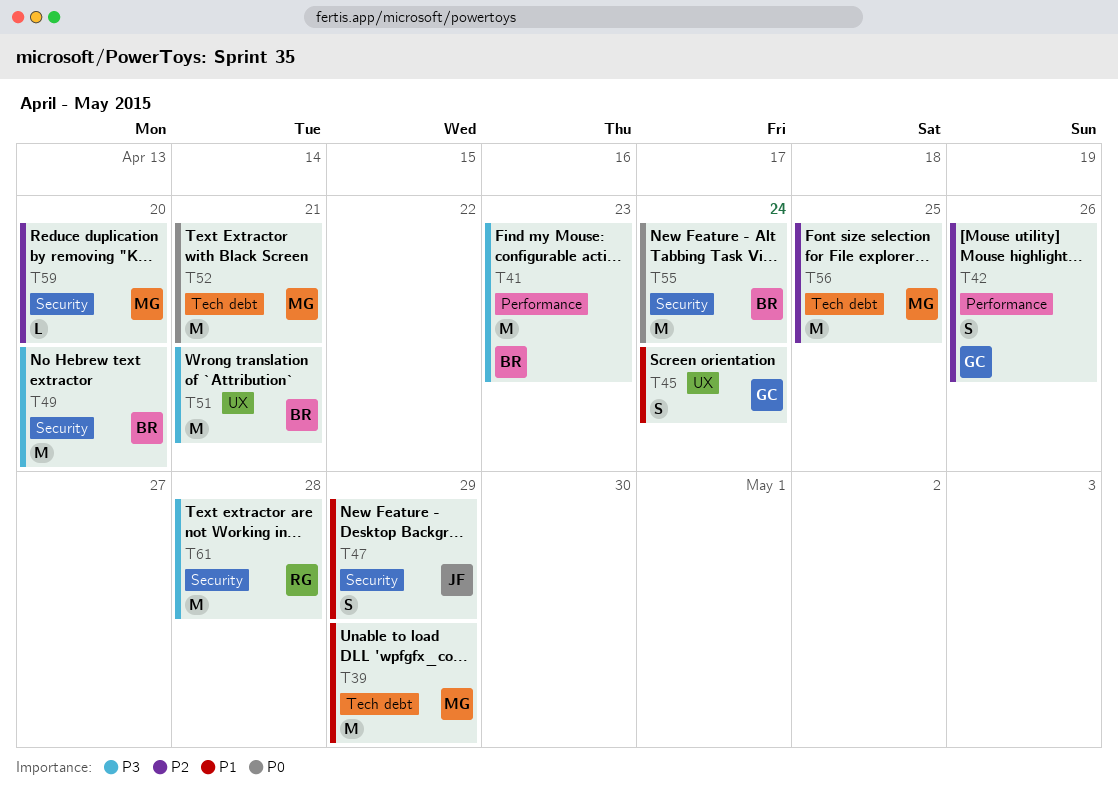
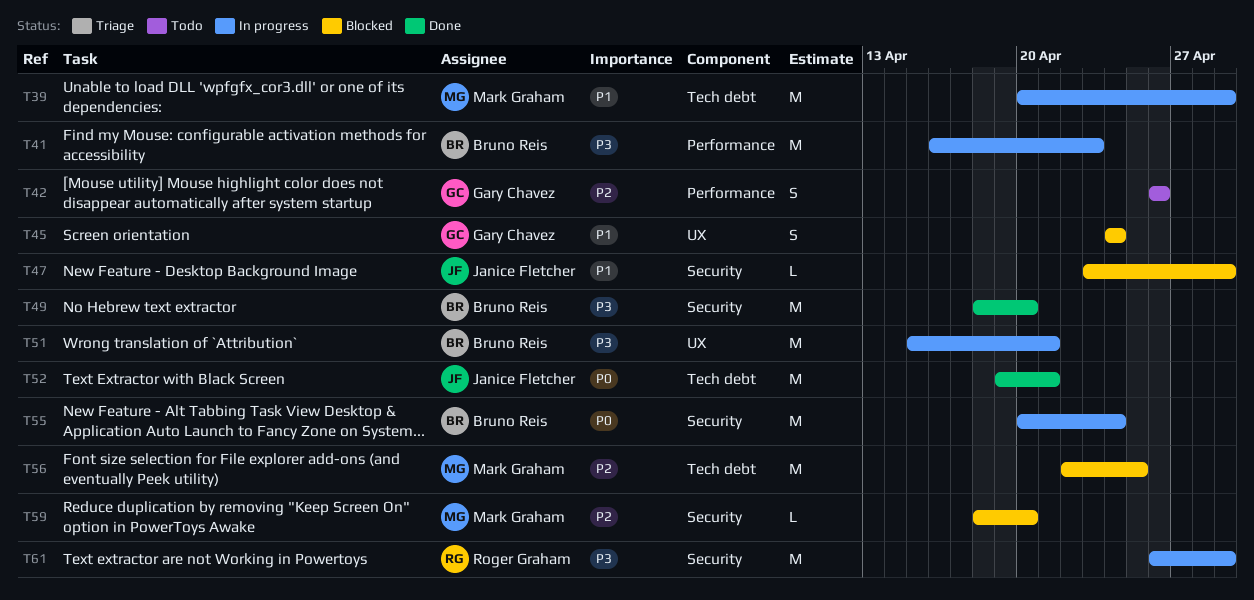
T47, estimate: S -> L
T52, owner: Mark Graham -> Janice Fletcher
T61, due: Apr 28 -> Apr 29

